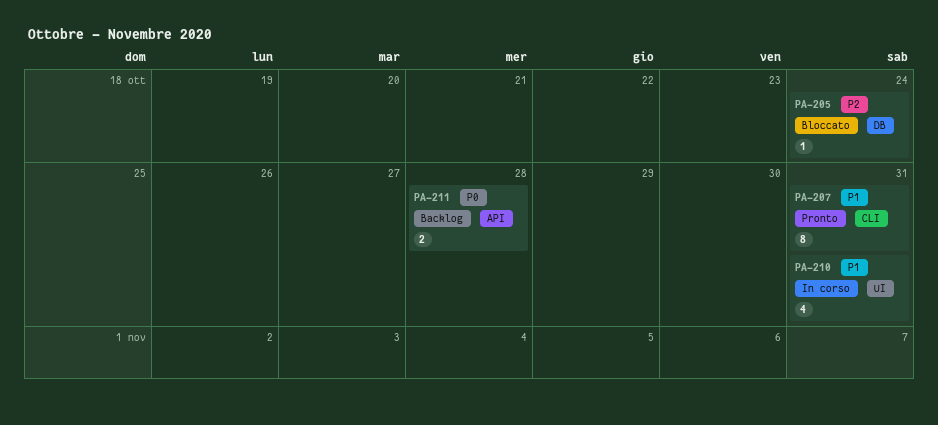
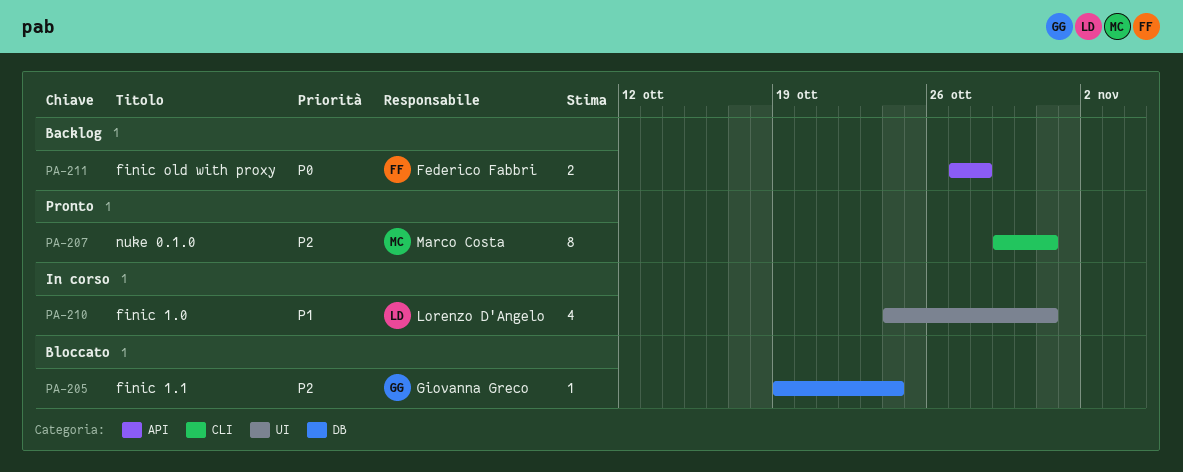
PA-207, priority: P1 -> P2

